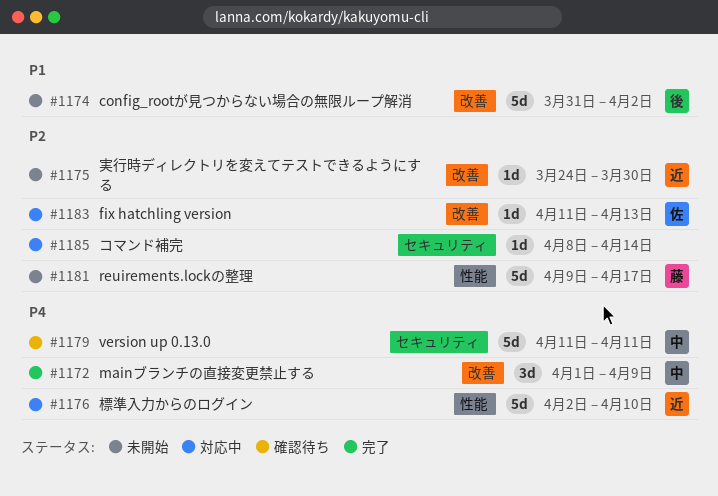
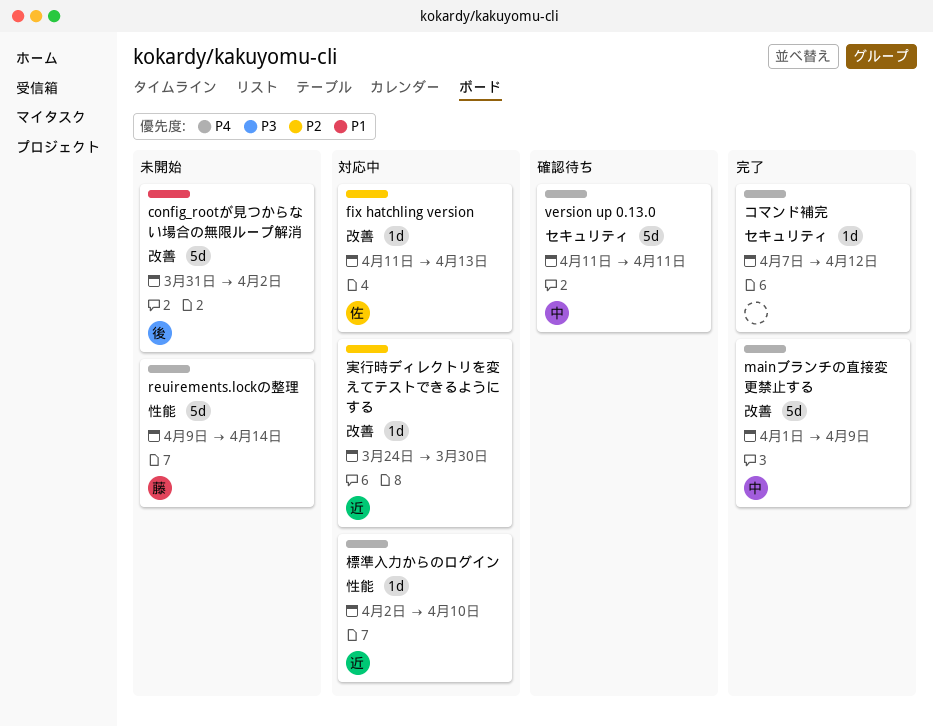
mainブランチの直接変更禁止する, estimate: 3d -> 5d
reuirements.lockの整理, priority: P2 -> P4
reuirements.lockの整理, due: Apr 17 -> Apr 14
コマンド補完, status: 対応中 -> 完了
コマンド補完, priority: P2 -> P4
コマンド補完, start: Apr 8 -> Apr 7
コマンド補完, due: Apr 14 -> Apr 12
実行時ディレクトリを変えてテストできるようにする, status: 未開始 -> 対応中
標準入力からのログイン, estimate: 5d -> 1d

